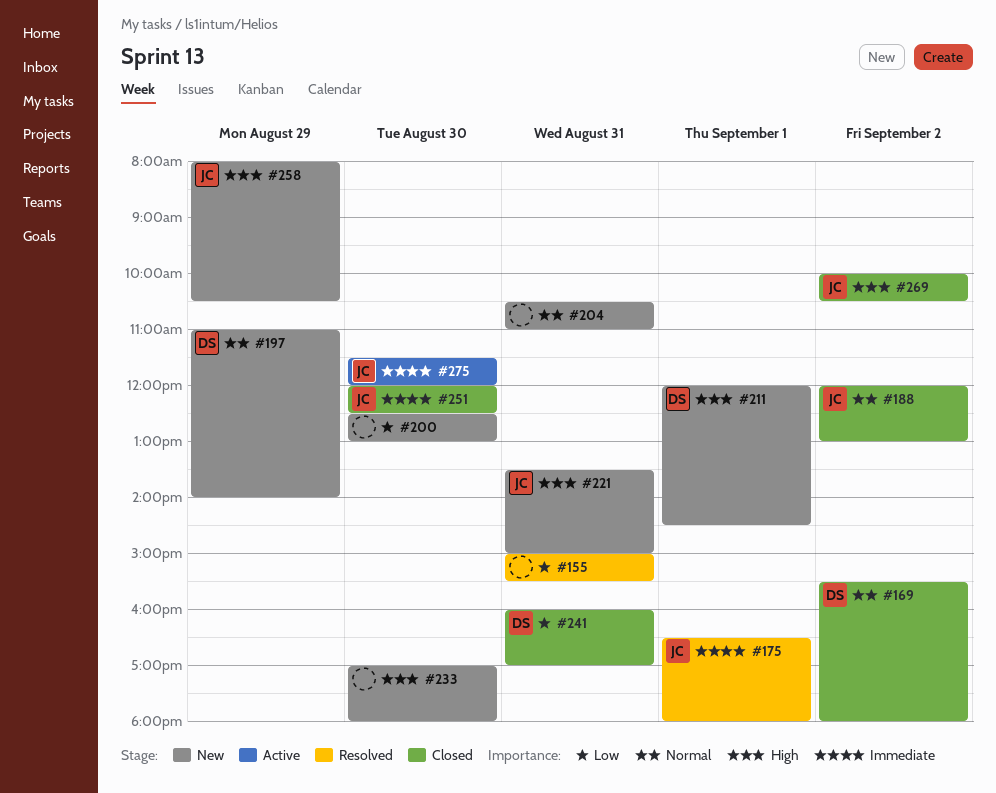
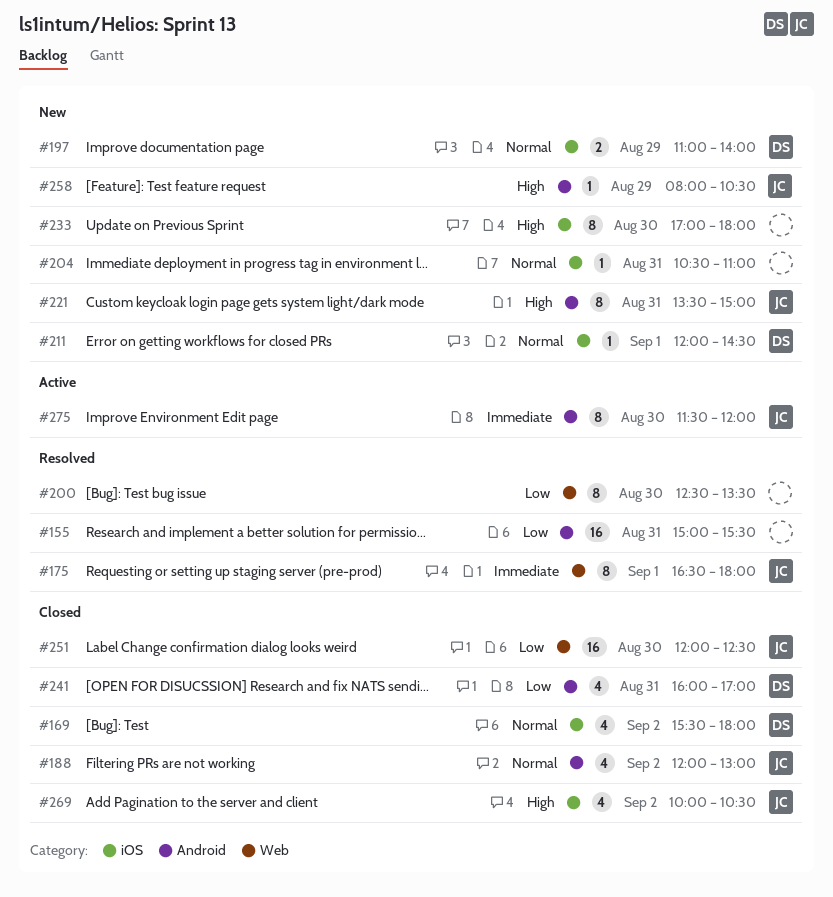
#200, status: New -> Resolved
#200, ends: 13:00 -> 13:30
#211, priority: High -> Normal
#251, priority: Immediate -> Low

